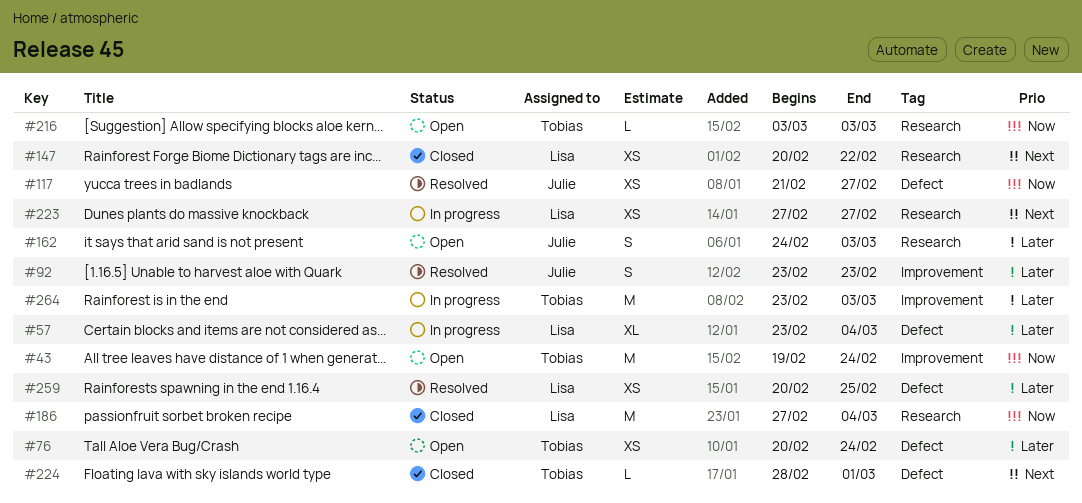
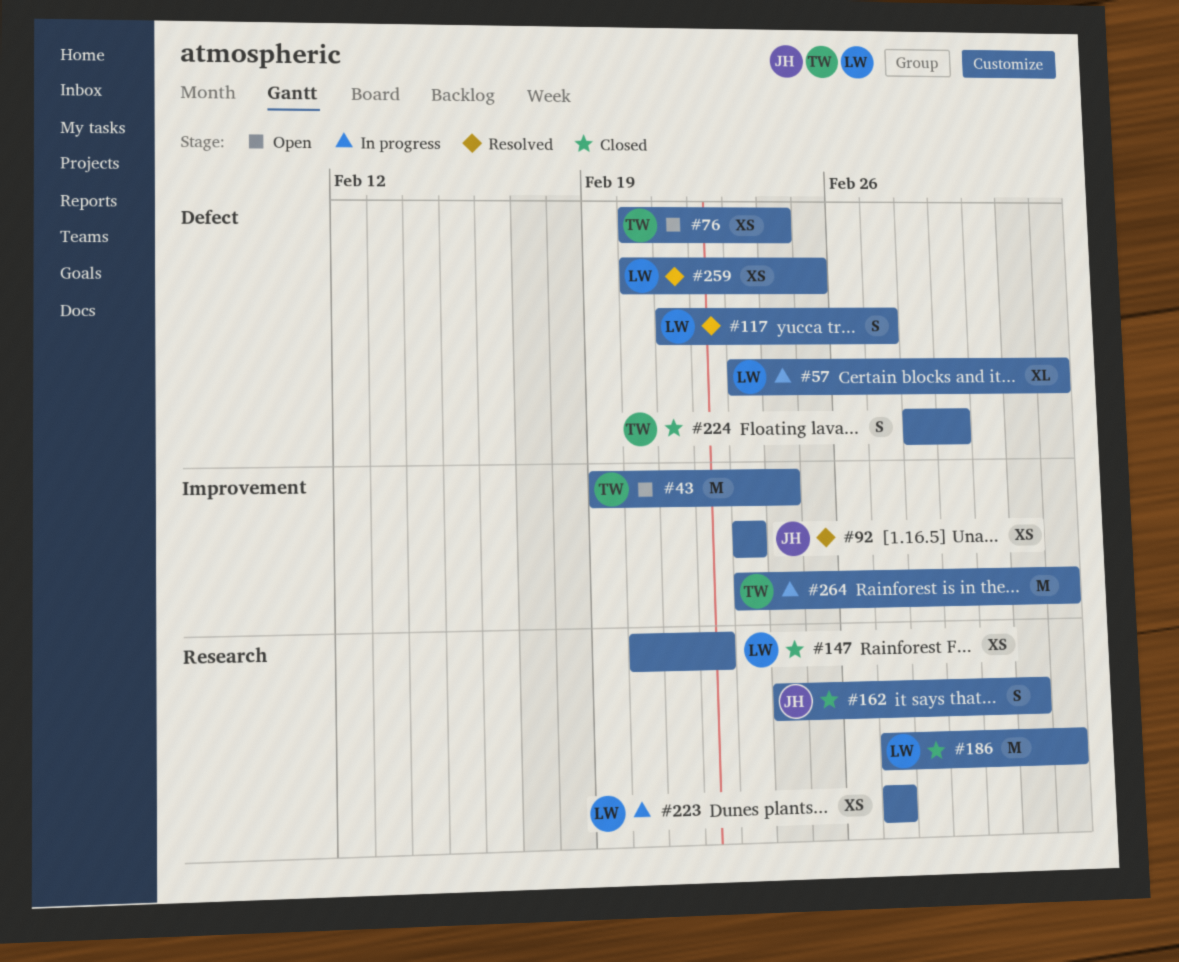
#92, estimate: S -> XS
#117, owner: Julie -> Lisa
#117, estimate: XS -> S
#162, status: Open -> Closed
#216: present -> none
#224, estimate: L -> S
#264, due: Mar 3 -> Mar 4

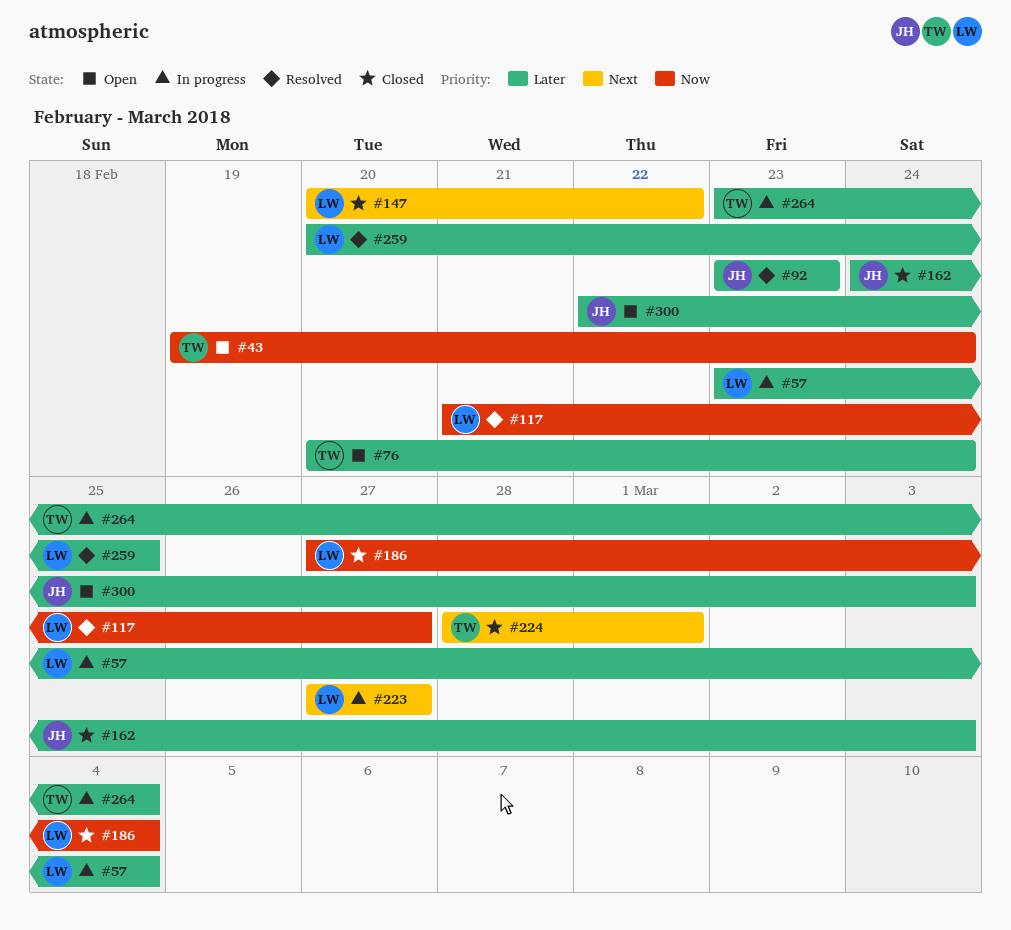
#300: none -> present

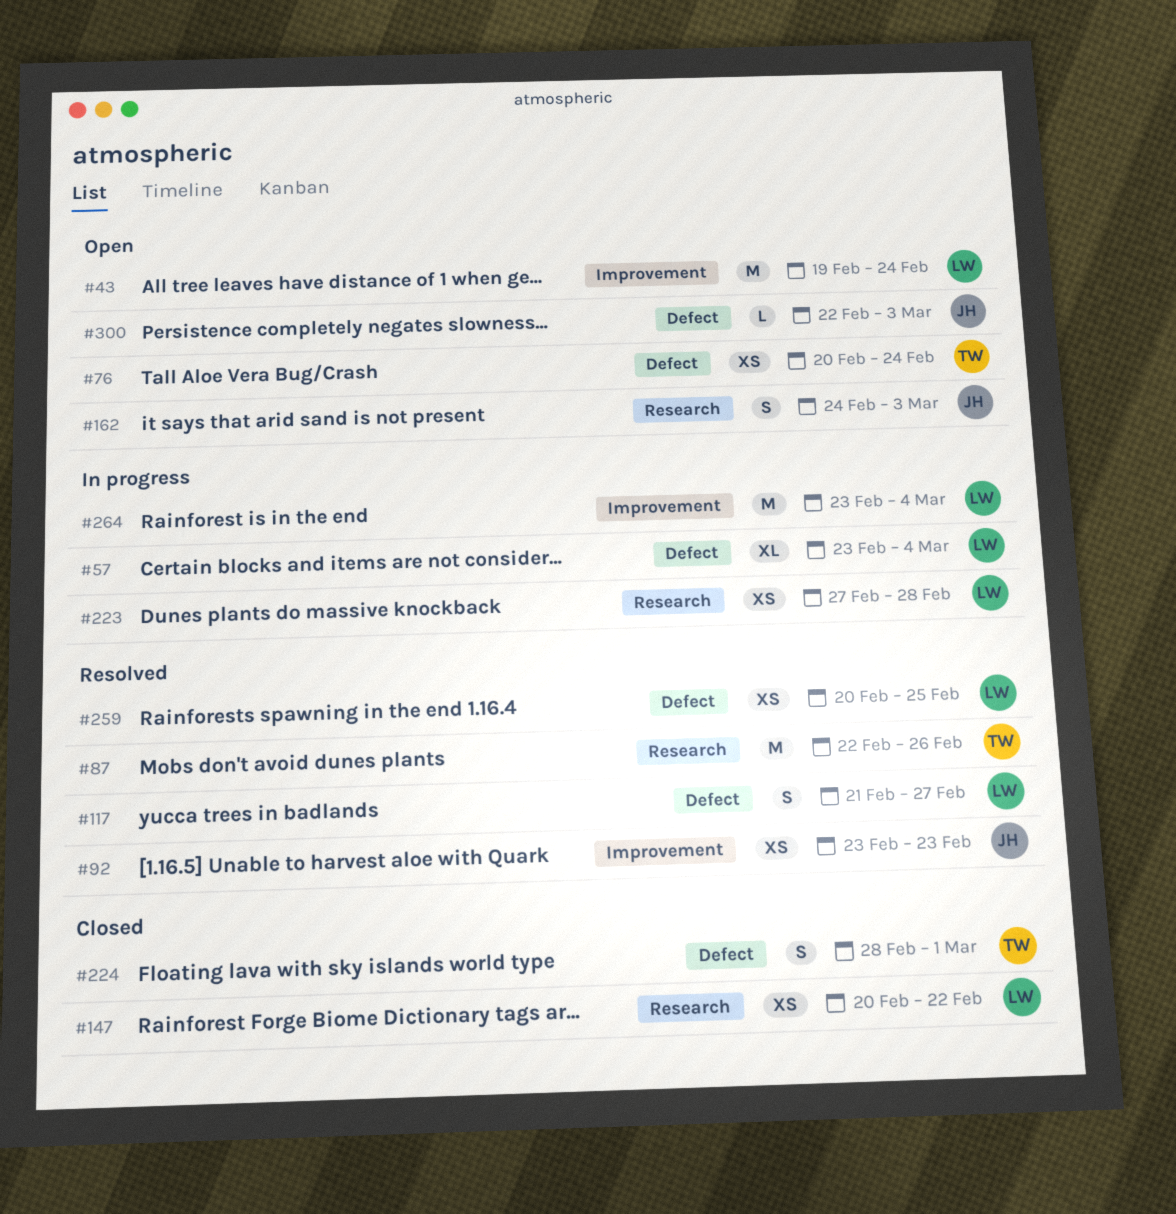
#43, owner: TW -> LW
#87: none -> present
#162, status: Closed -> Open
#186: present -> none
#223, due: Feb 27 -> Feb 28
#264, owner: TW -> LW

